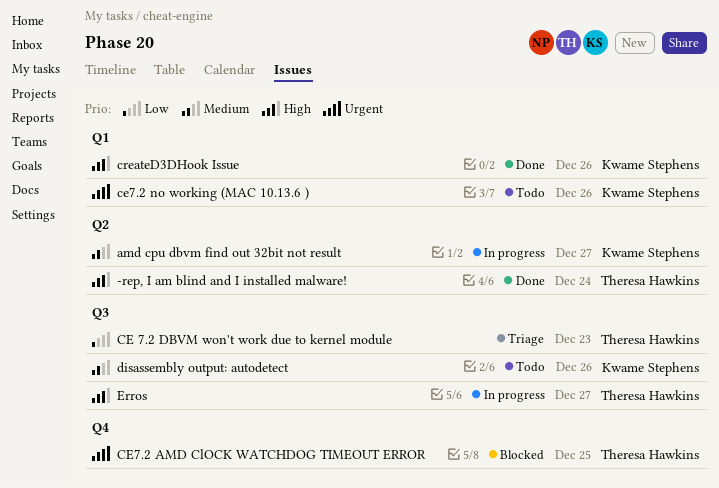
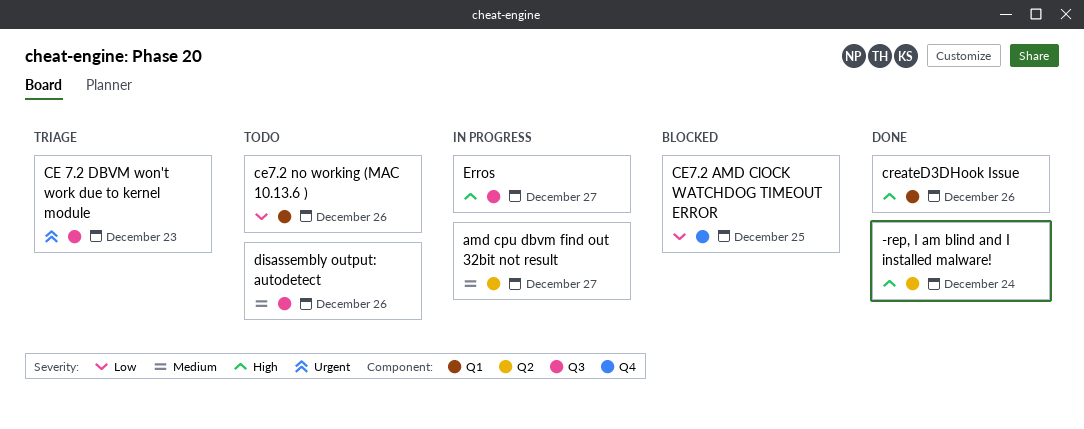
CE 7.2 DBVM won't work due to kernel module, priority: Low -> Urgent
CE7.2 AMD ClOCK WATCHDOG TIMEOUT ERROR, priority: Urgent -> Low
ce7.2 no working (MAC 10.13.6 ), priority: Urgent -> Low

